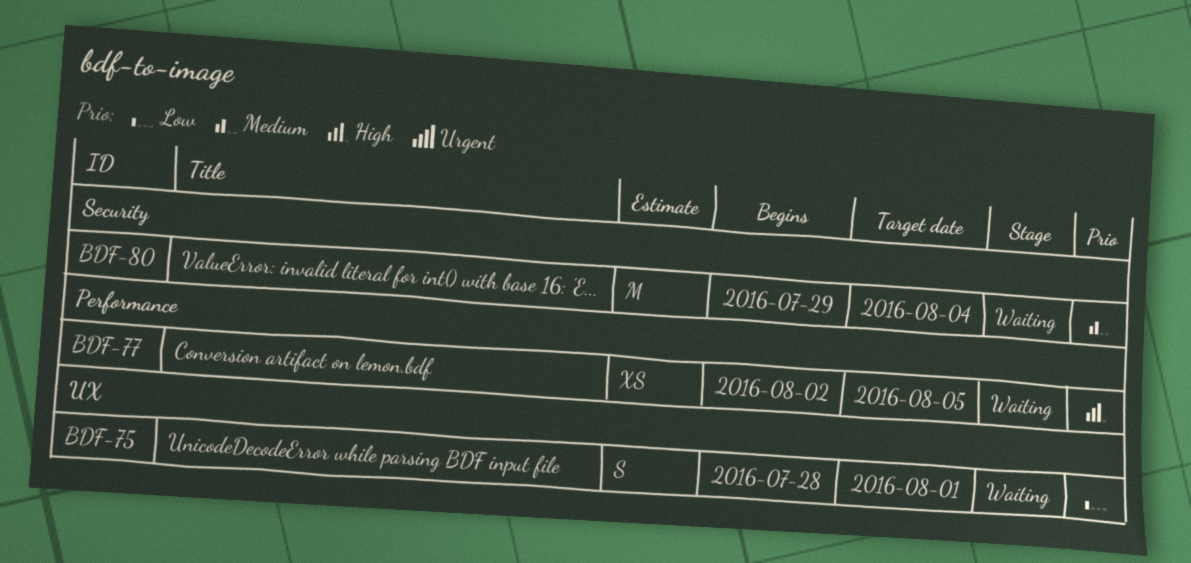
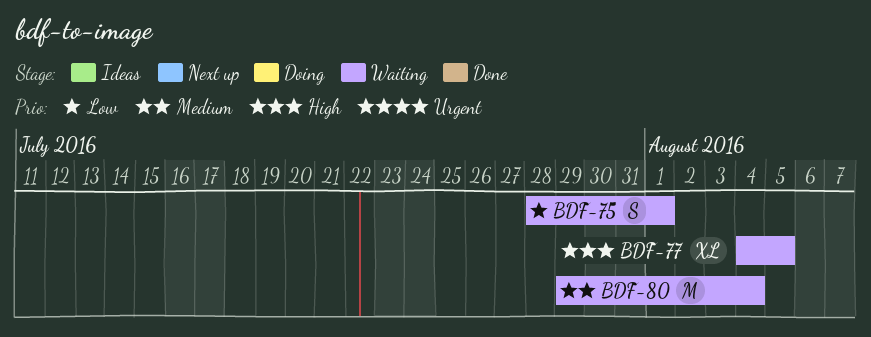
BDF-77, estimate: XS -> XL
BDF-77, start: Aug 2 -> Aug 4

